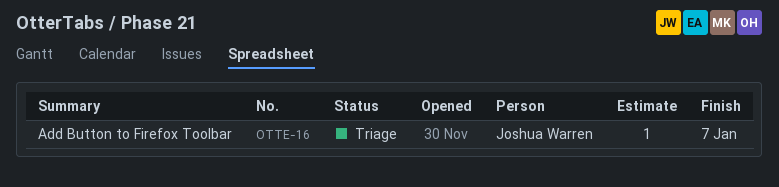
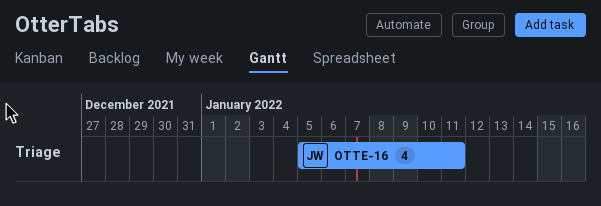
OTTE-16, estimate: 1 -> 4
OTTE-16, due: Jan 7 -> Jan 11

